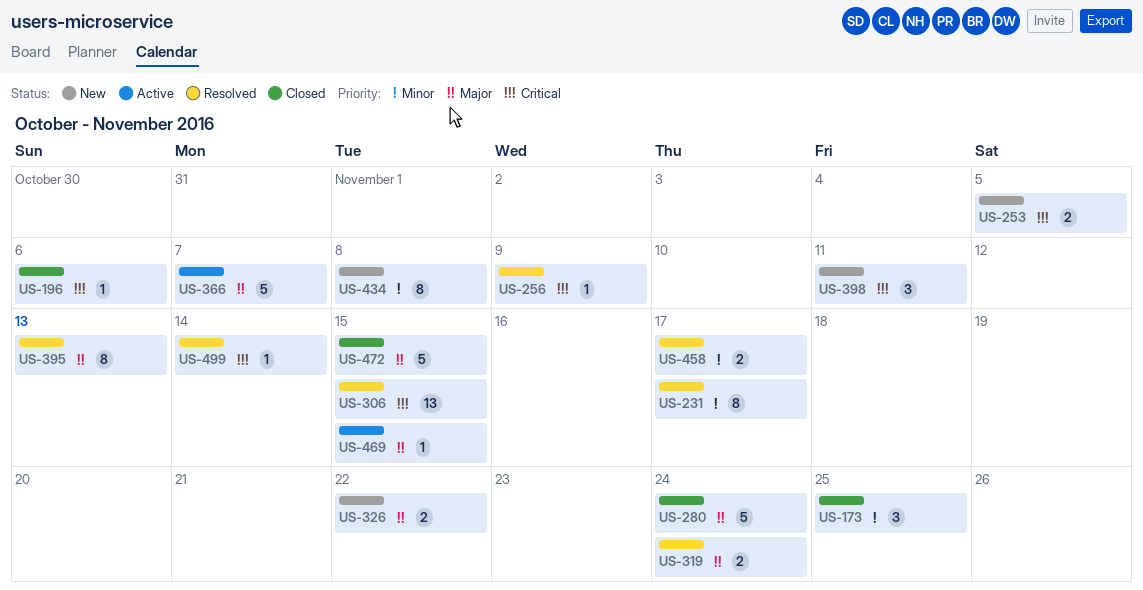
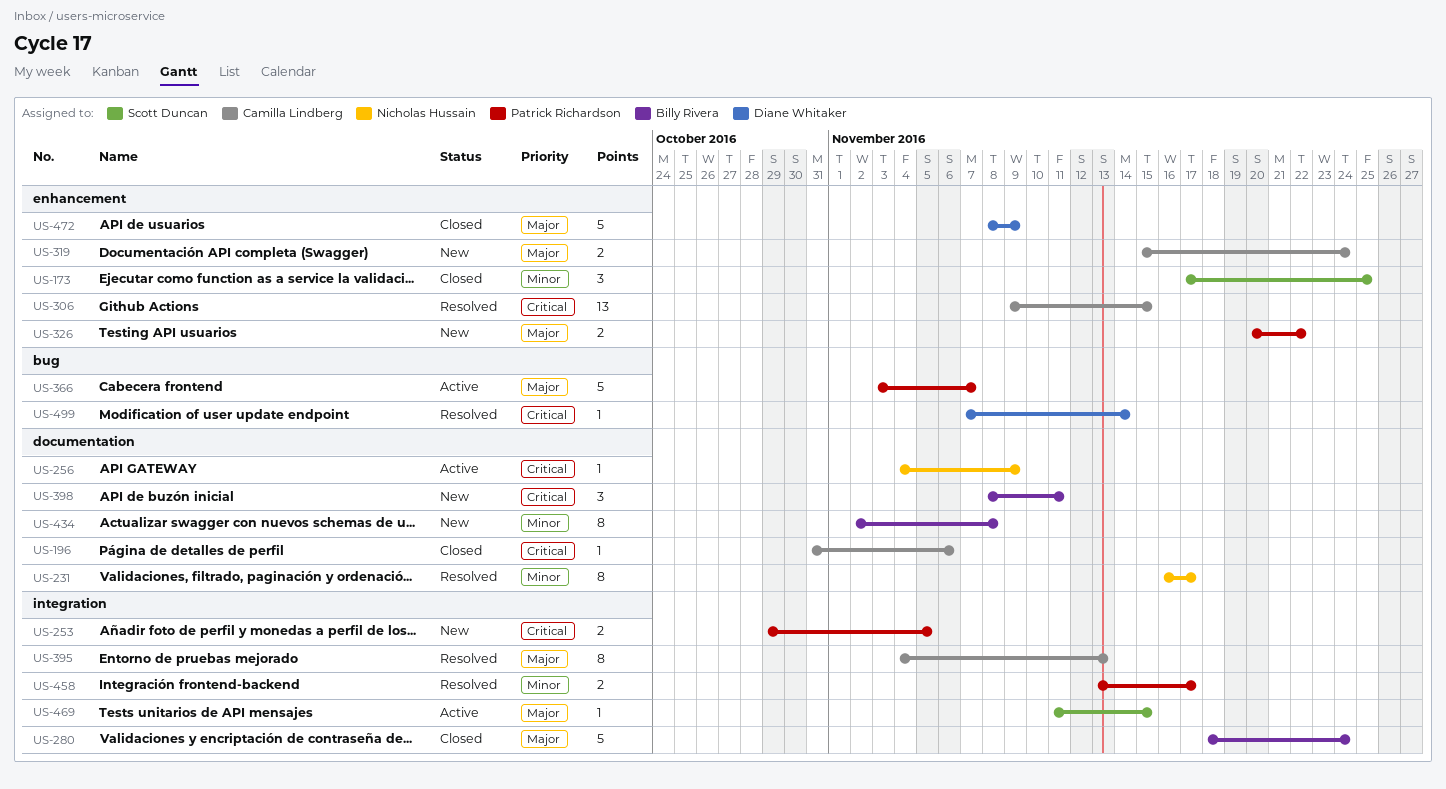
US-256, status: Resolved -> Active
US-319, status: Resolved -> New
US-472, due: Nov 15 -> Nov 9

